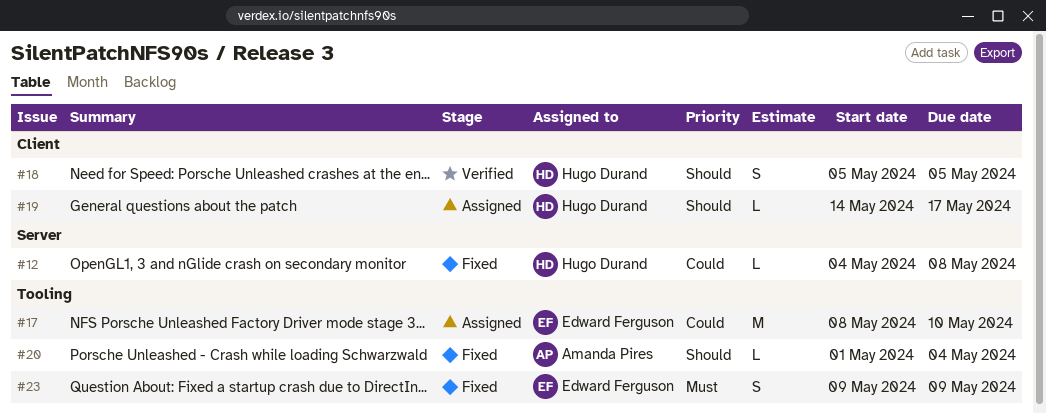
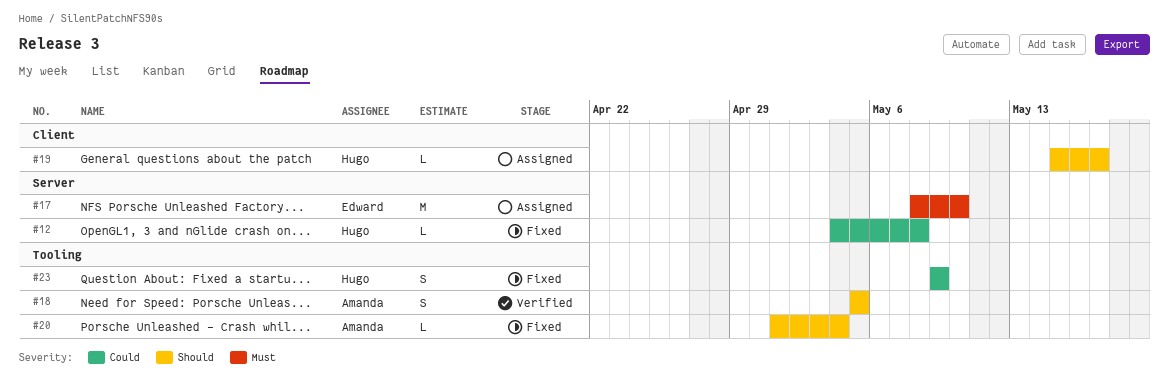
#17, priority: Could -> Must
#17, label: Tooling -> Server
#18, owner: Hugo Durand -> Amanda Pires
#18, label: Client -> Tooling
#19, start: May 14 -> May 15
#23, owner: Edward Ferguson -> Hugo Durand
#23, priority: Must -> Could

